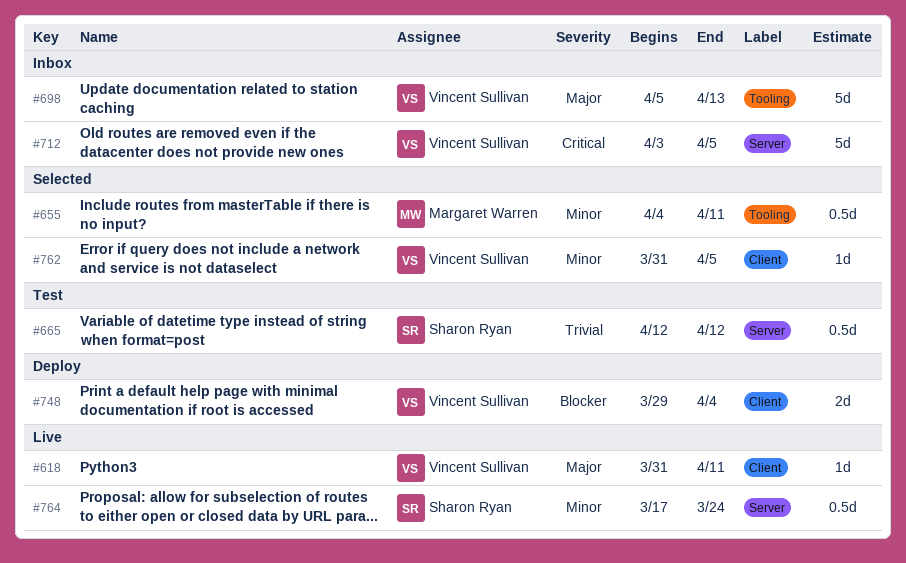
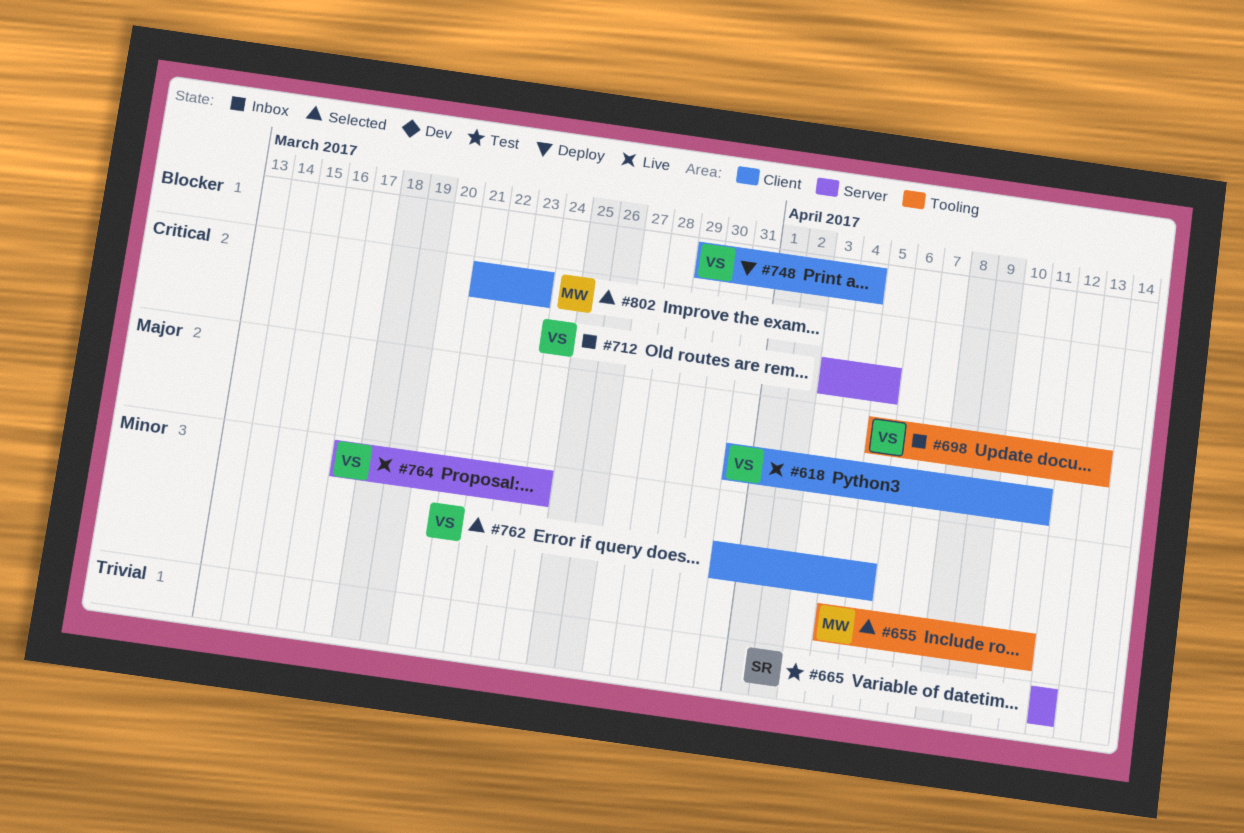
#764, owner: Sharon Ryan -> Vincent Sullivan
#802: none -> present

